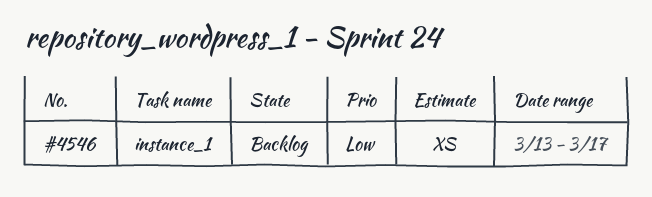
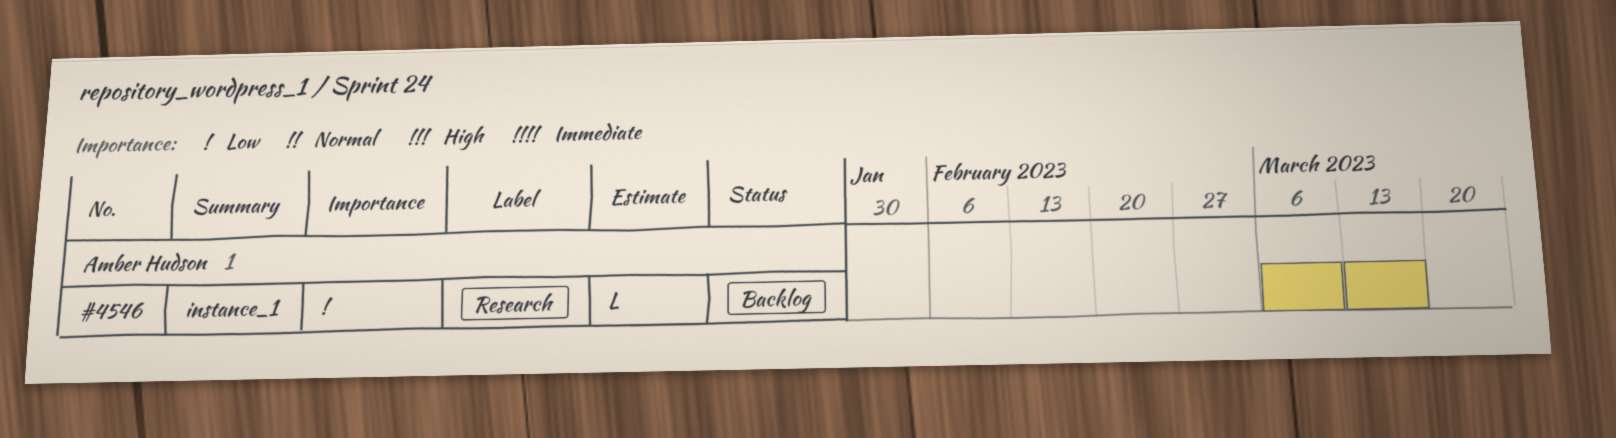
#4546, estimate: XS -> L
#4546, start: Mar 13 -> Mar 6

